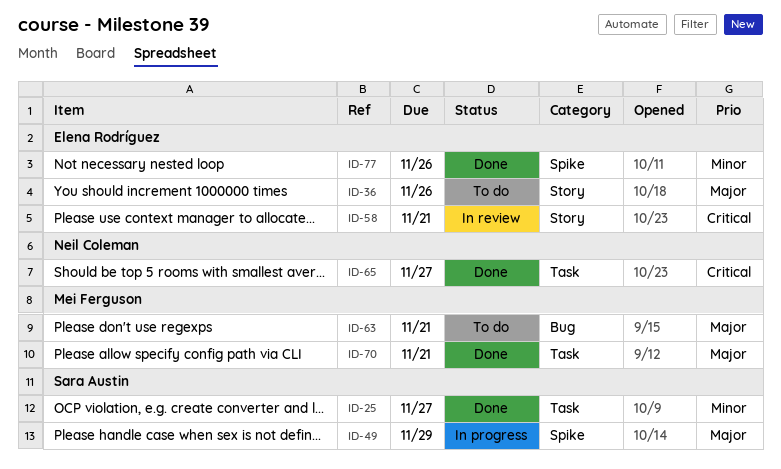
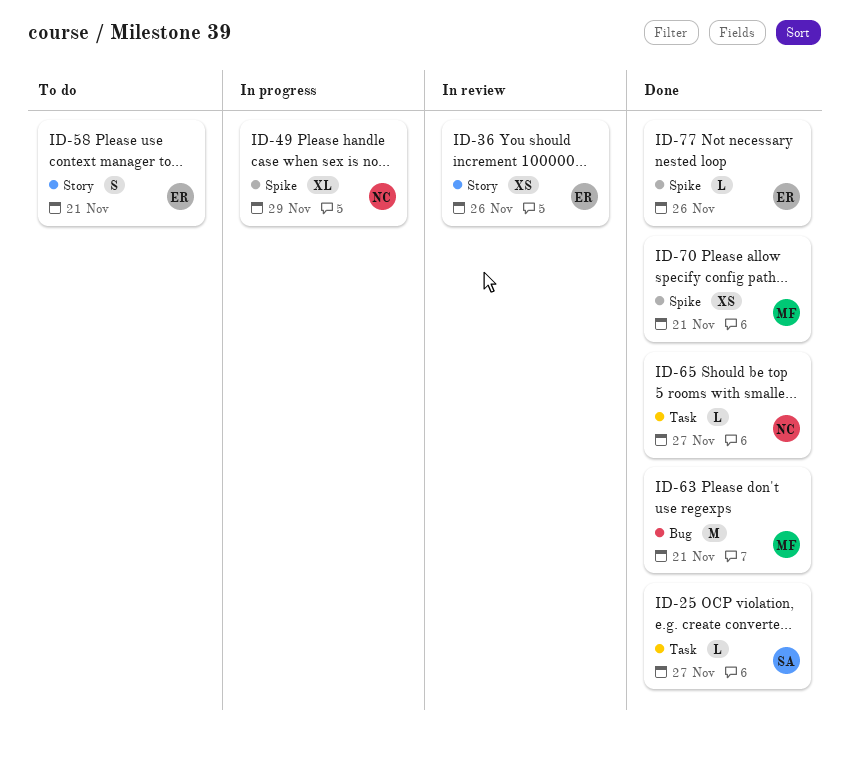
ID-36, status: To do -> In review
ID-49, owner: Sara Austin -> Neil Coleman
ID-58, status: In review -> To do
ID-63, status: To do -> Done
ID-70, label: Task -> Spike

